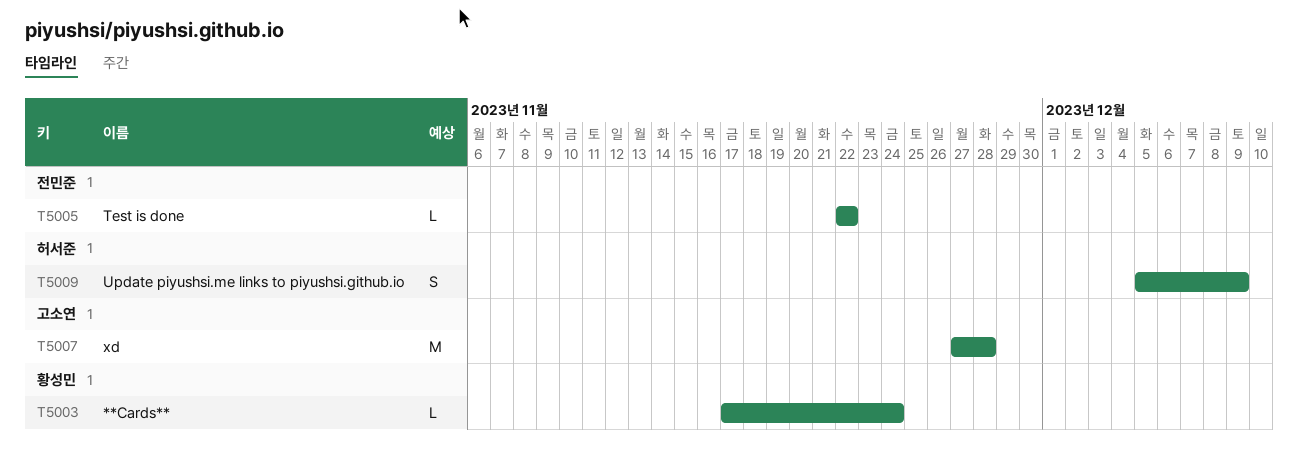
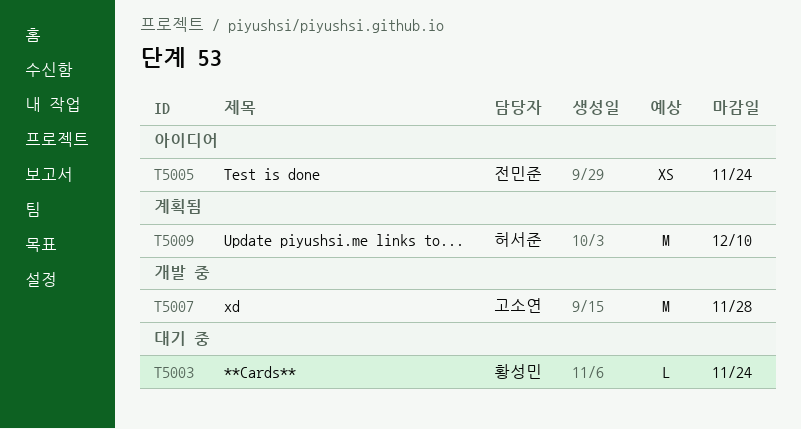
T5005, estimate: L -> XS
T5005, due: Nov 22 -> Nov 24
T5009, estimate: S -> M
T5009, due: Dec 9 -> Dec 10

